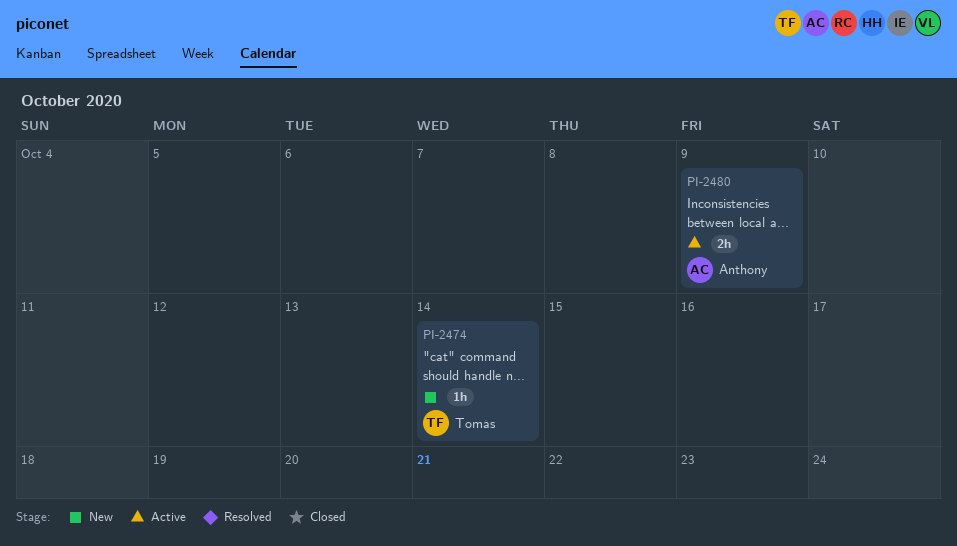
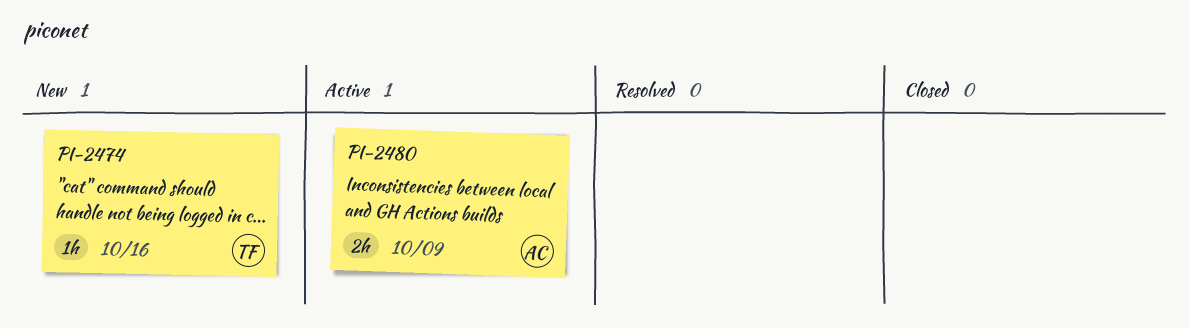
PI-2474, due: Oct 14 -> Oct 16

